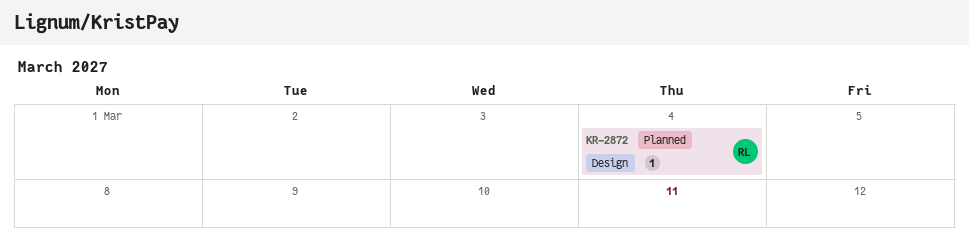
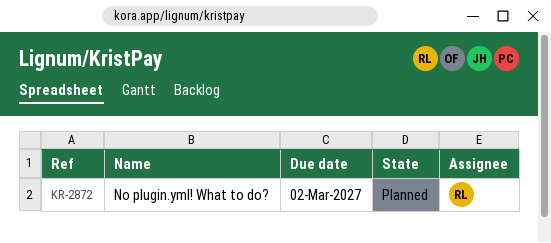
KR-2872, due: Mar 4 -> Mar 2

